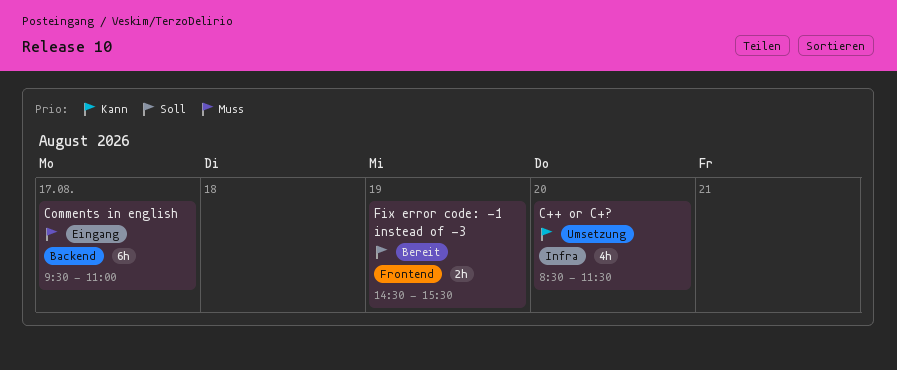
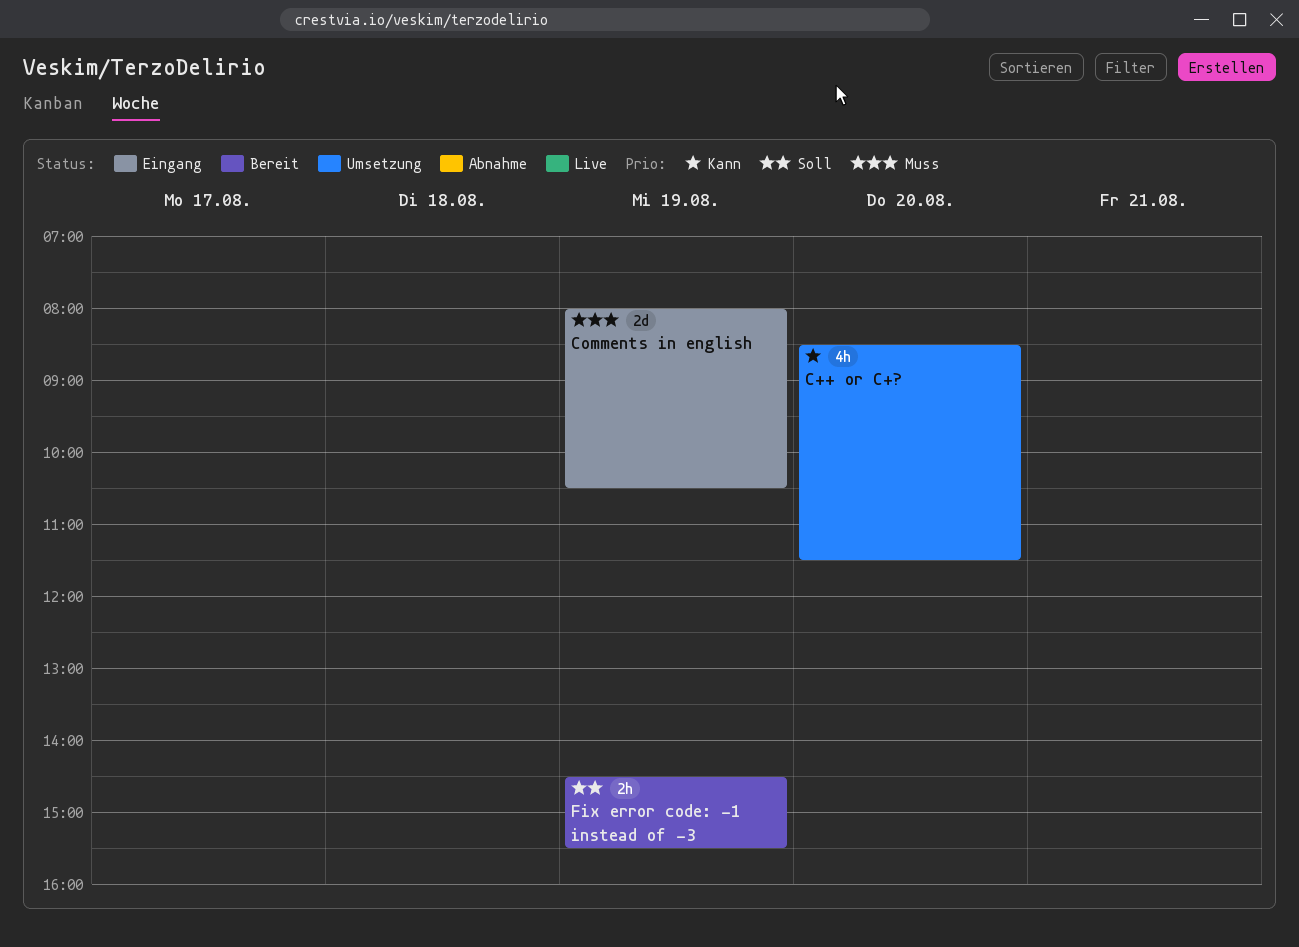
Comments in english, estimate: 6h -> 2d
Comments in english, day: Aug 17 -> Aug 19
Comments in english, begins: 09:30 -> 08:00
Comments in english, ends: 11:00 -> 10:30

